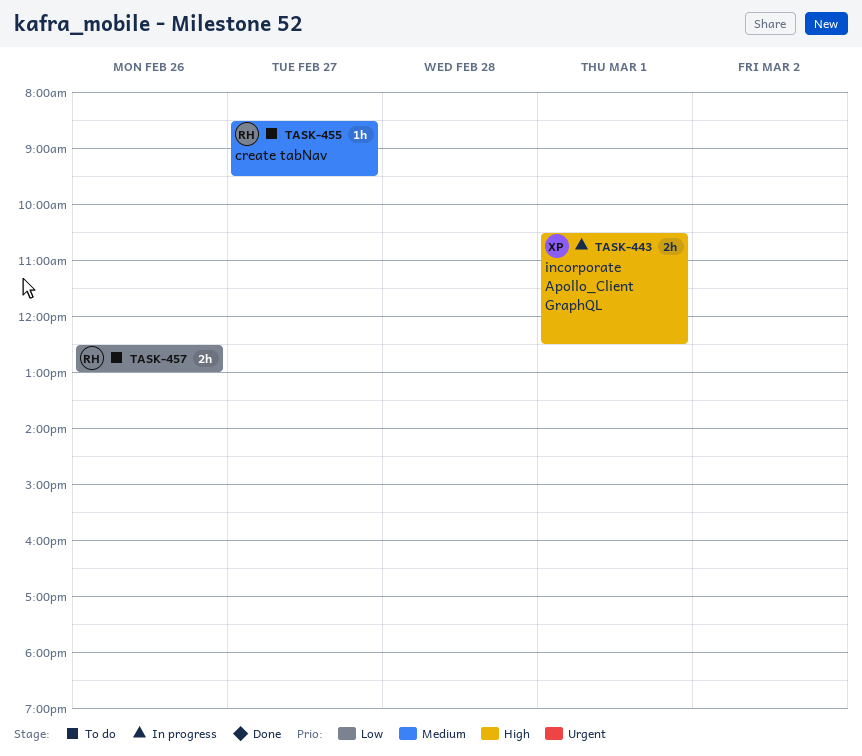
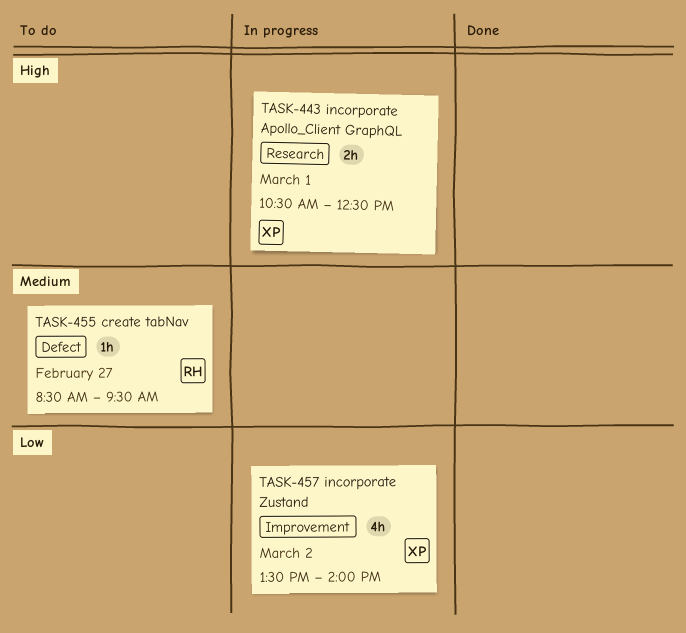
TASK-457, status: To do -> In progress
TASK-457, owner: RH -> XP
TASK-457, estimate: 2h -> 4h
TASK-457, day: Feb 26 -> Mar 2
TASK-457, begins: 12:30 -> 13:30
TASK-457, ends: 13:00 -> 14:00

